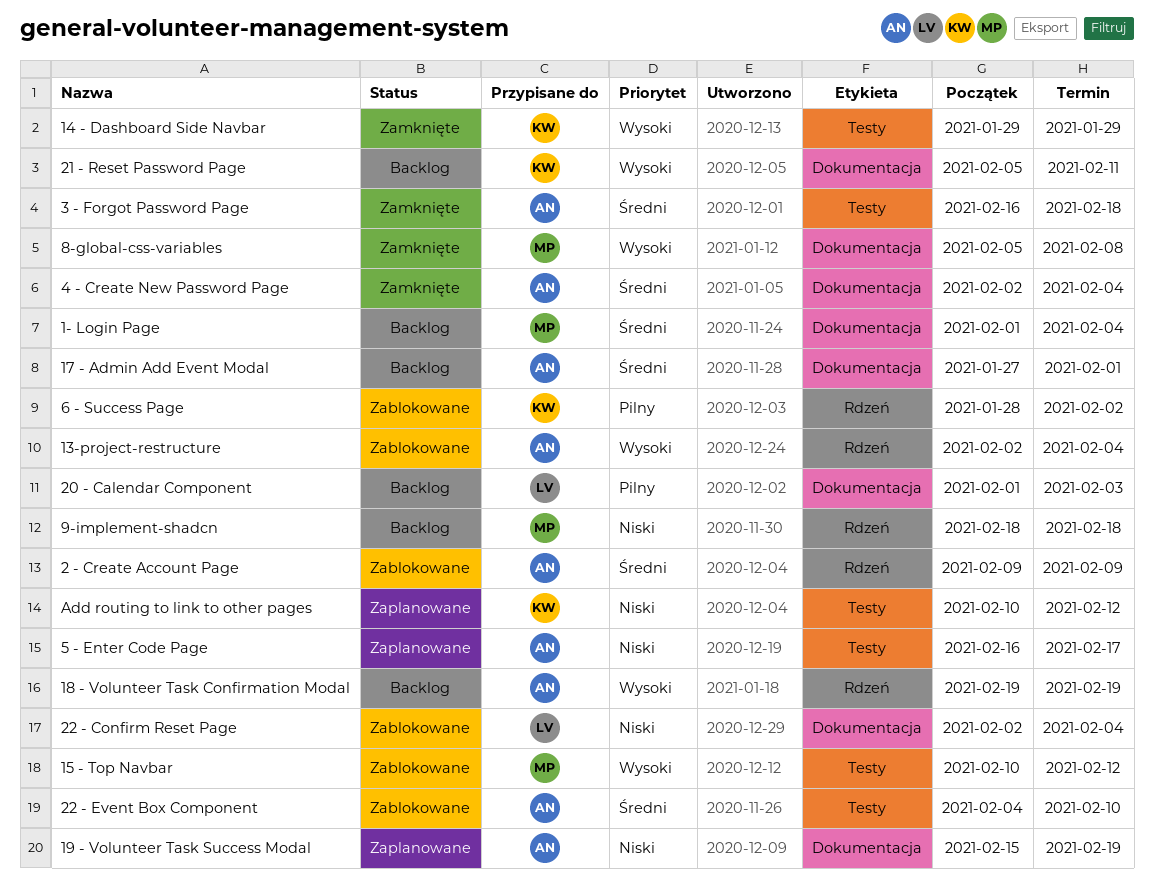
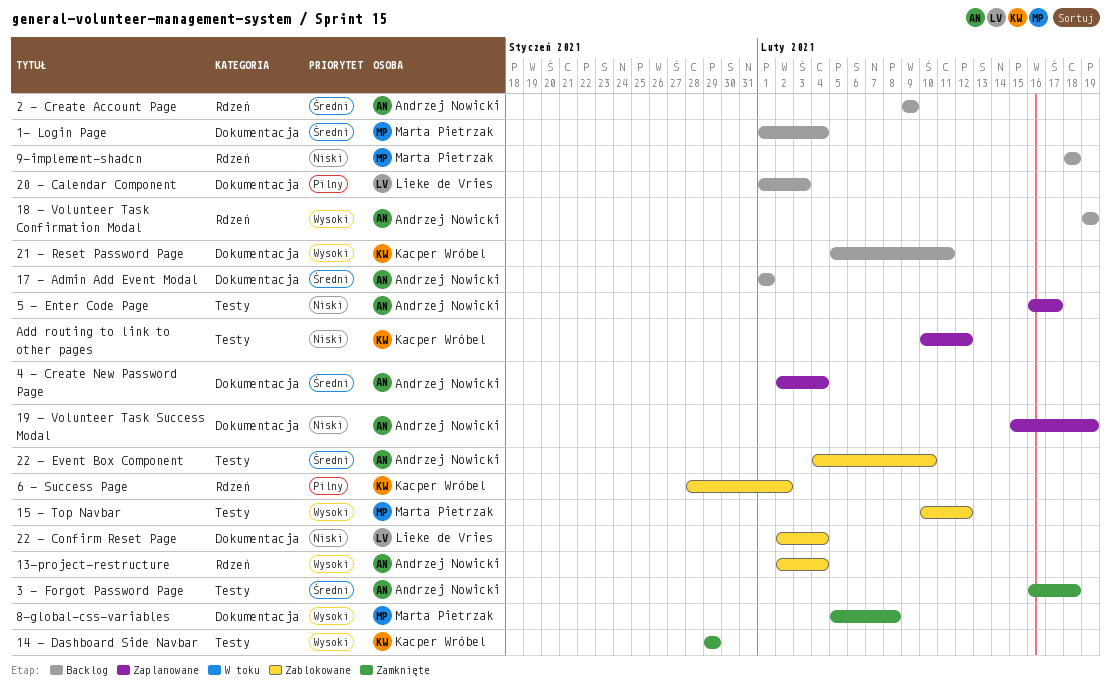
17 - Admin Add Event Modal, start: Jan 27 -> Feb 1
2 - Create Account Page, status: Zablokowane -> Backlog
4 - Create New Password Page, status: Zamknięte -> Zaplanowane

